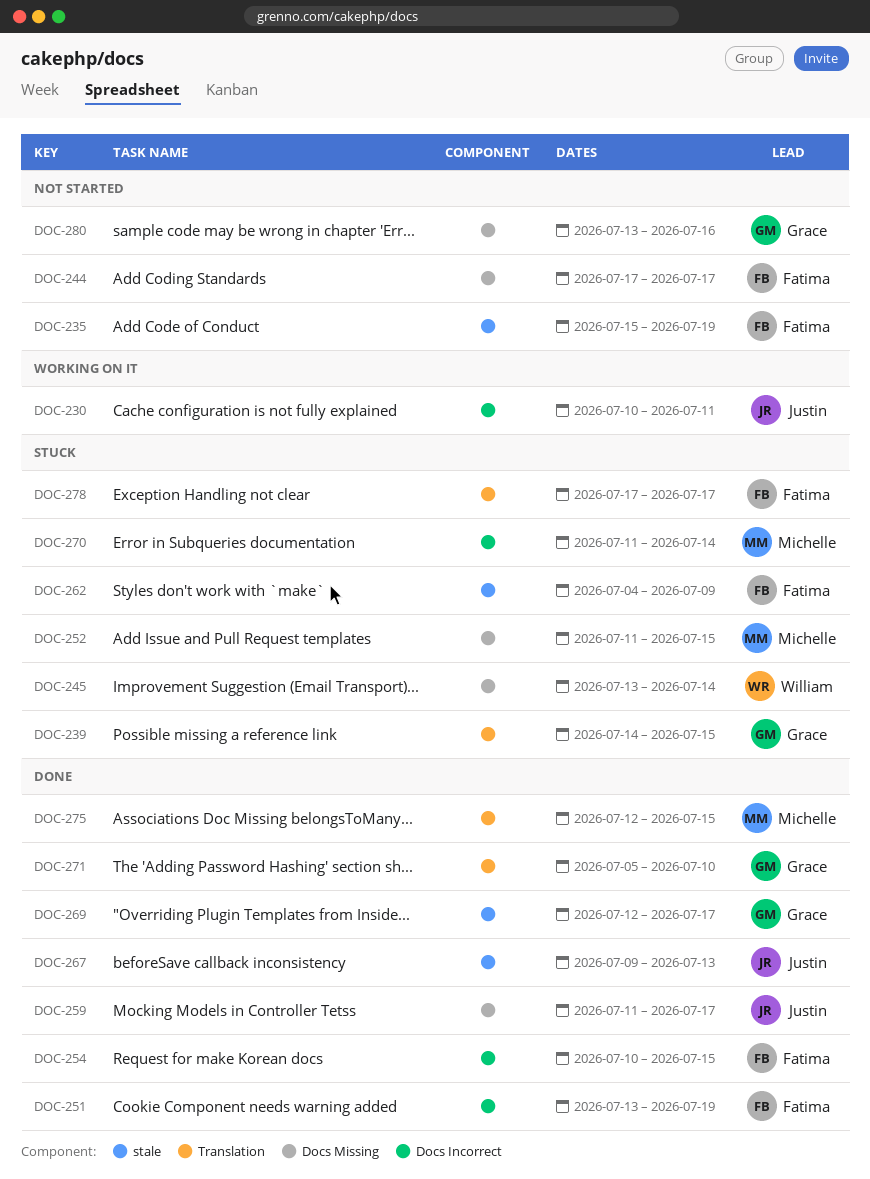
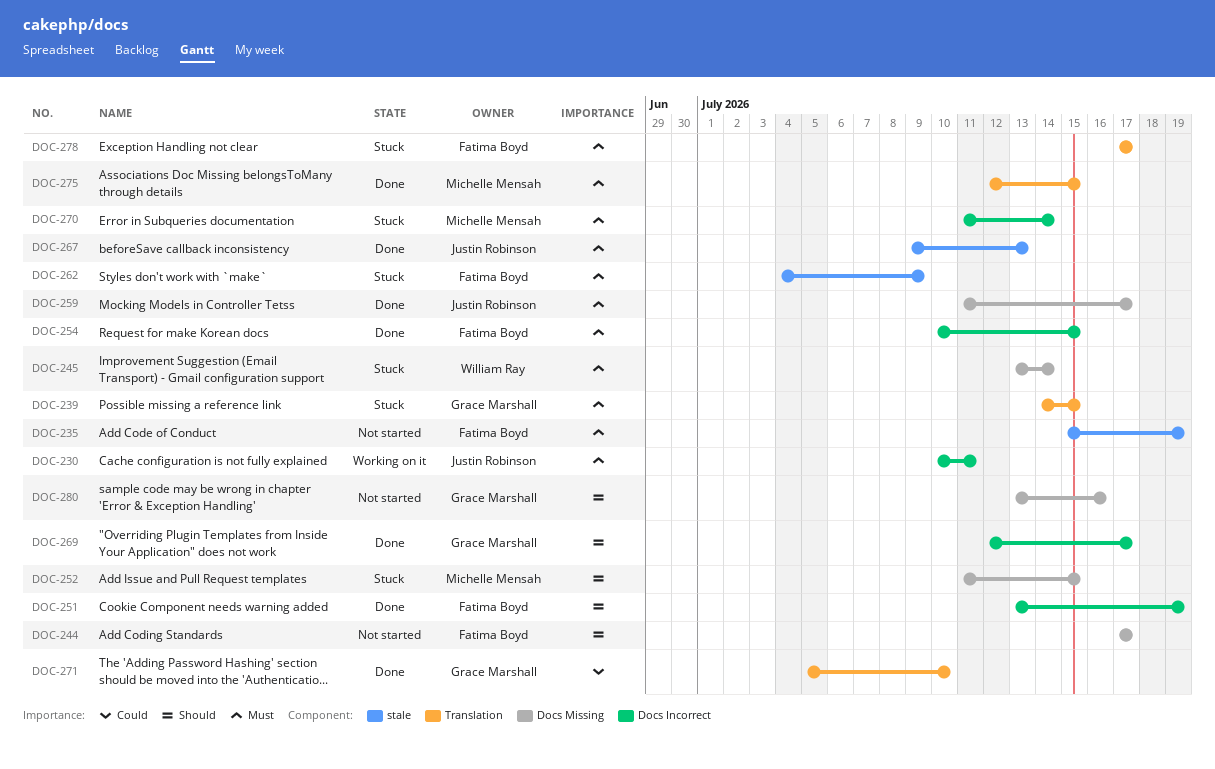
DOC-269, label: stale -> Docs Incorrect

